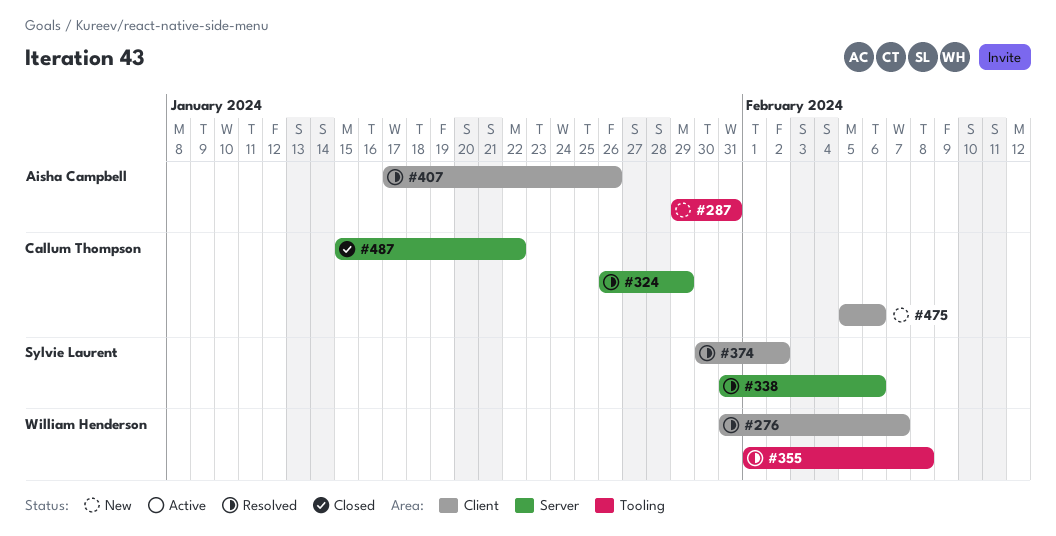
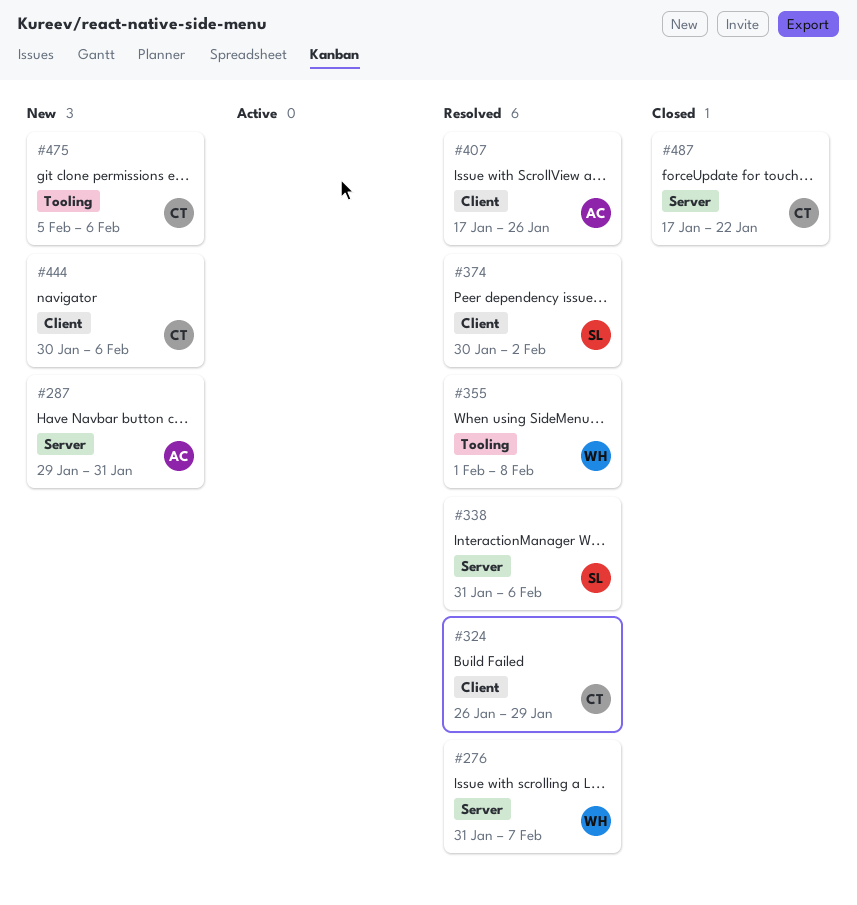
#276, label: Client -> Server
#287, label: Tooling -> Server
#324, label: Server -> Client
#444: none -> present
#475, label: Client -> Tooling
#487, start: Jan 15 -> Jan 17

